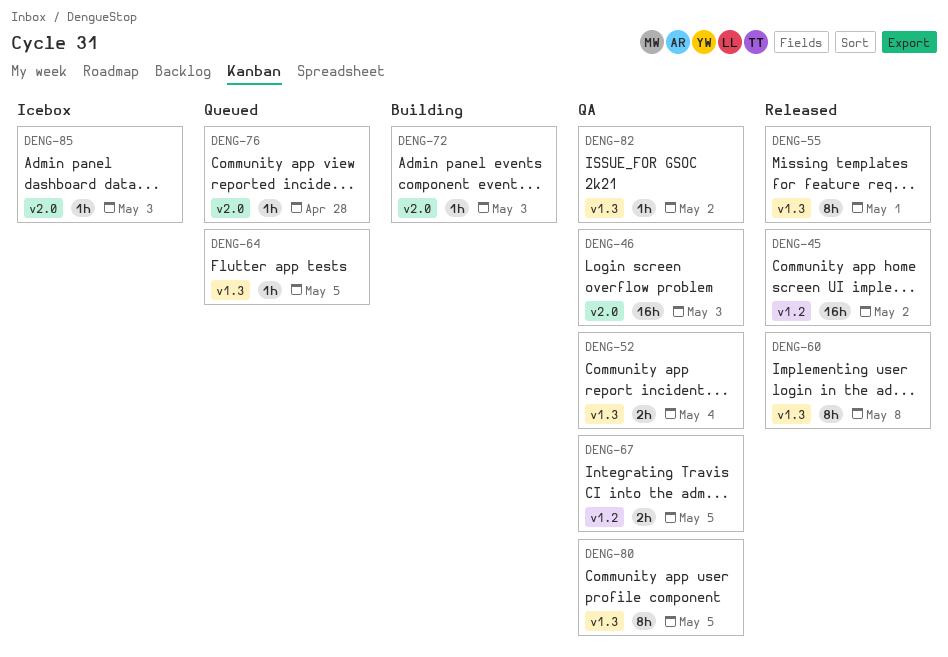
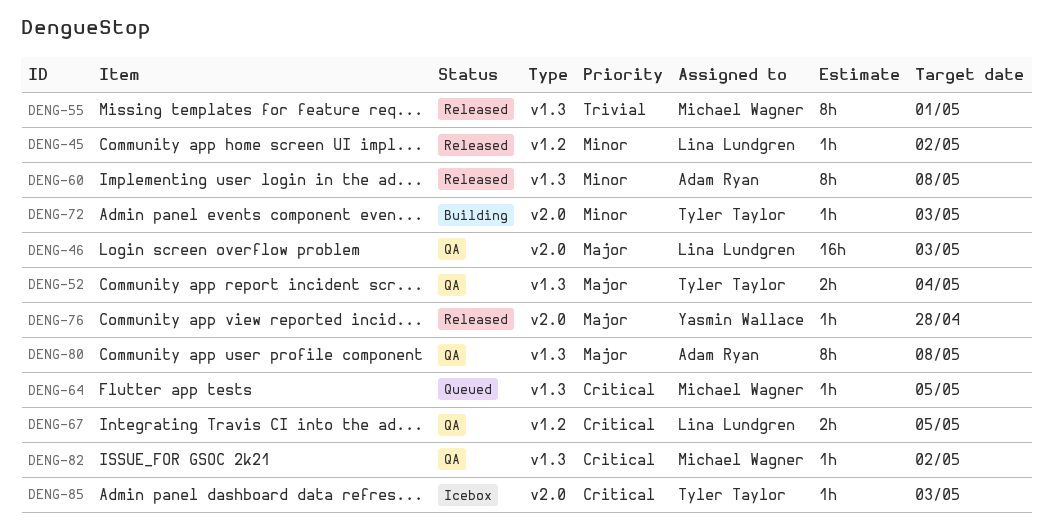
DENG-45, estimate: 16h -> 1h
DENG-76, status: Queued -> Released
DENG-80, due: May 5 -> May 8

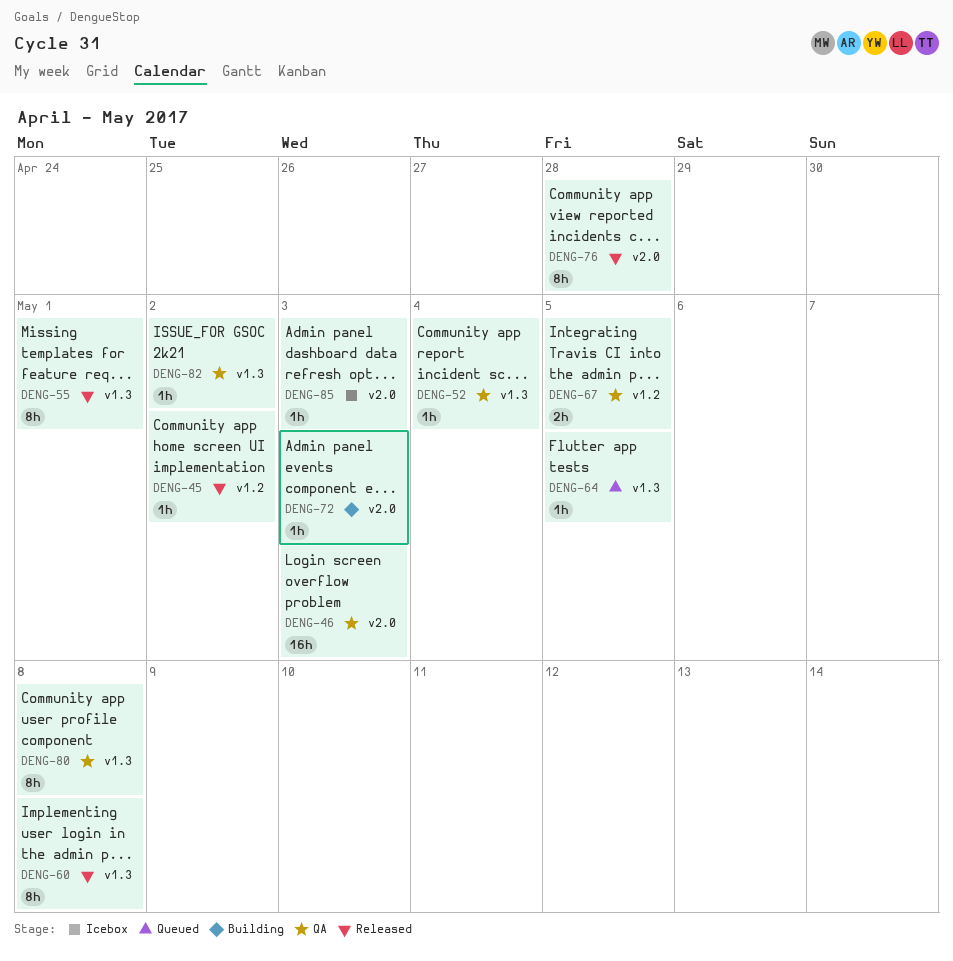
DENG-52, estimate: 2h -> 1h
DENG-76, estimate: 1h -> 8h

